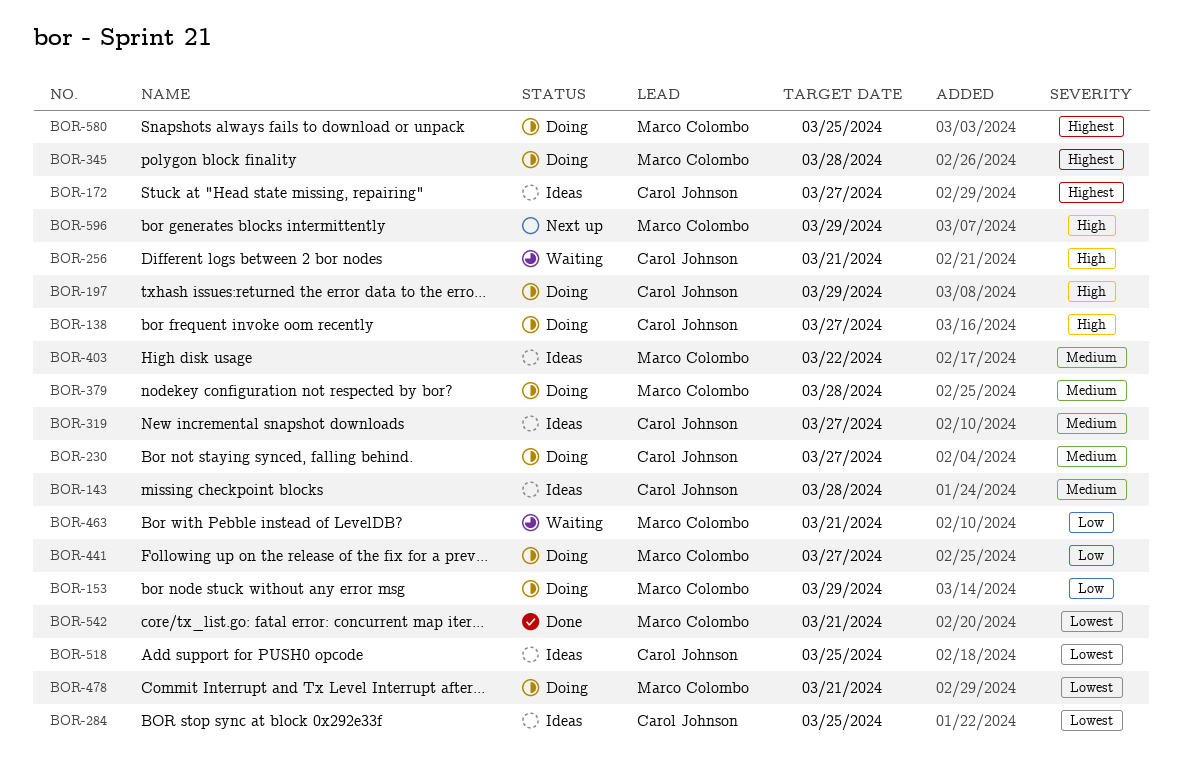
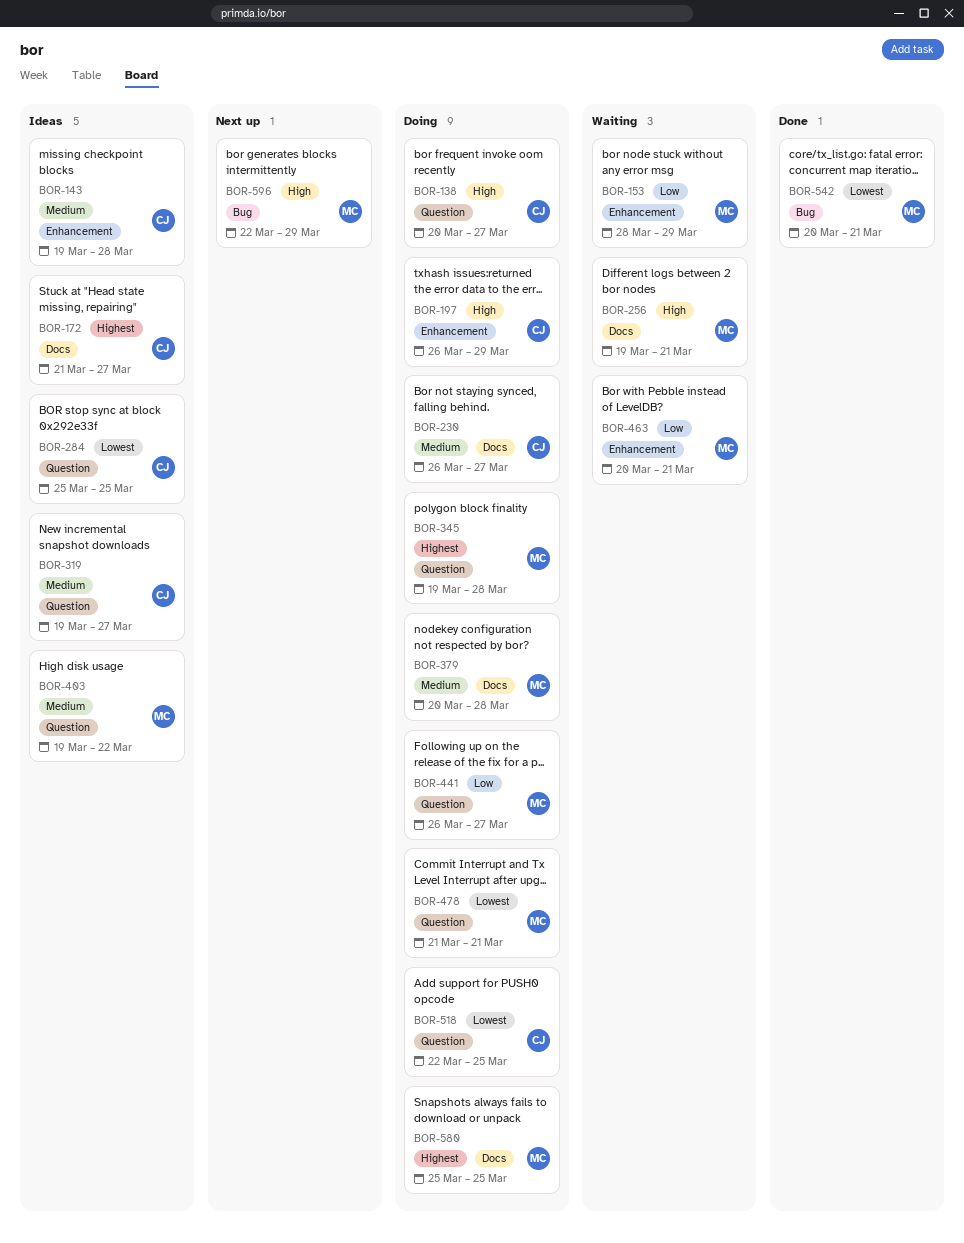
BOR-153, status: Doing -> Waiting
BOR-256, owner: Carol Johnson -> Marco Colombo
BOR-518, status: Ideas -> Doing

